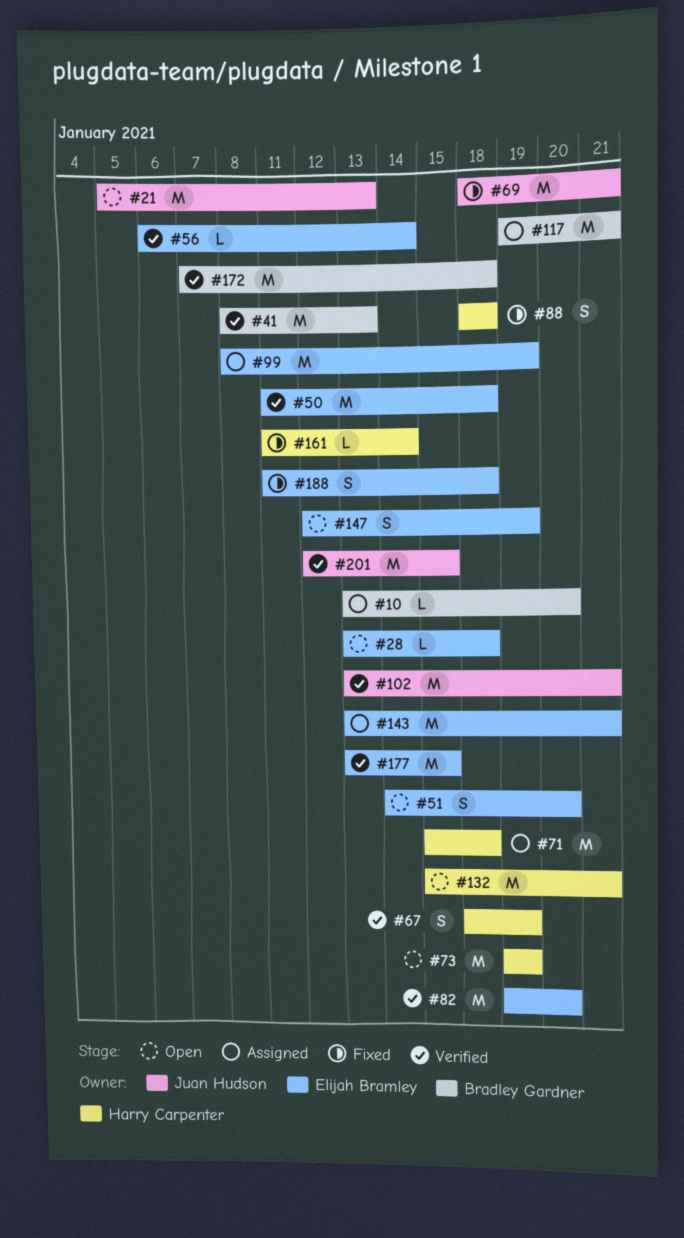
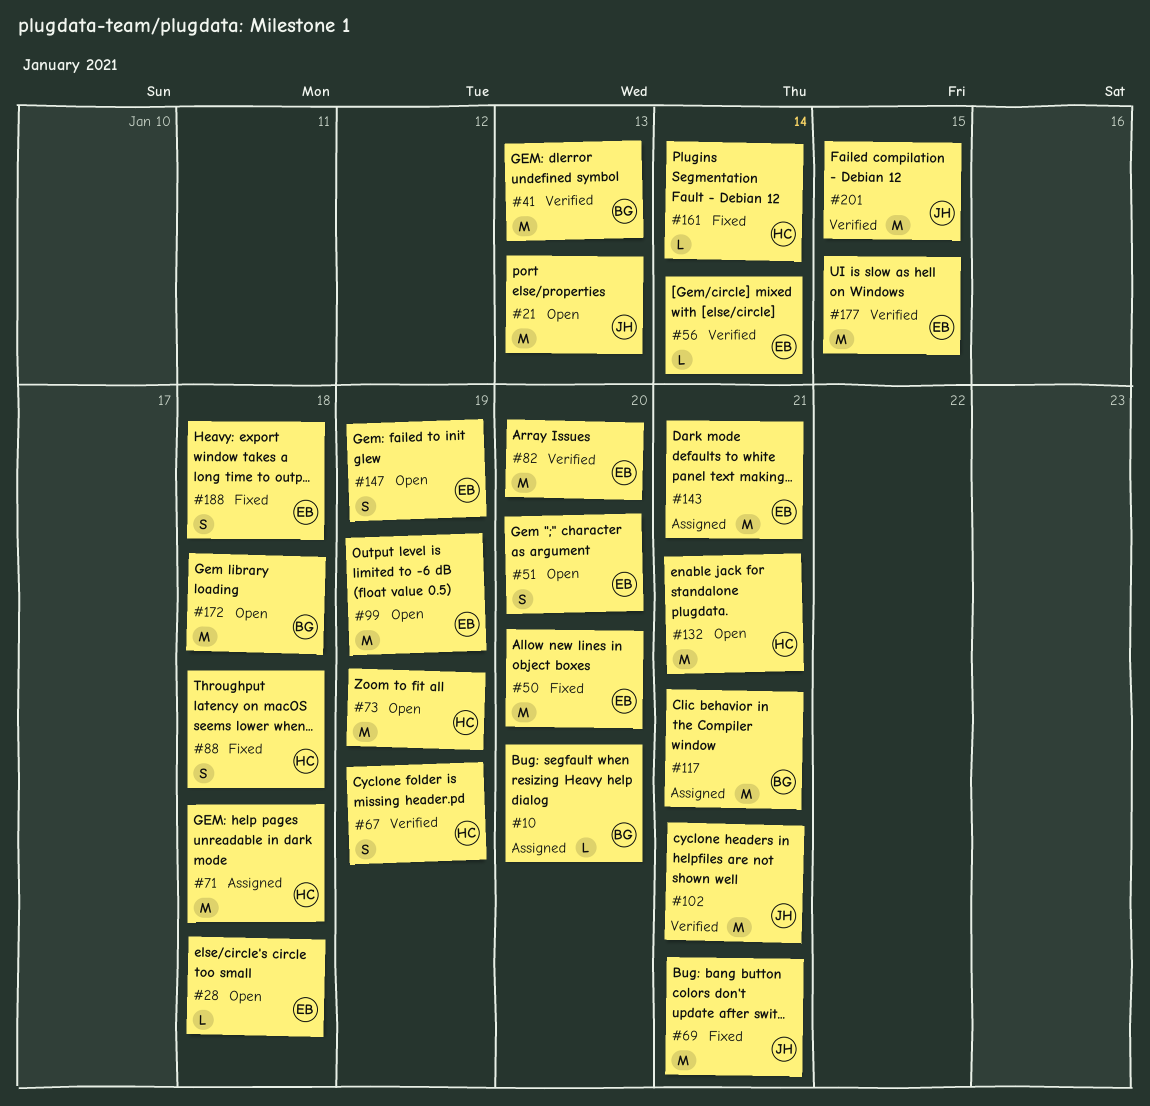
#50, status: Verified -> Fixed
#50, due: Jan 18 -> Jan 20
#99, status: Assigned -> Open
#172, status: Verified -> Open

